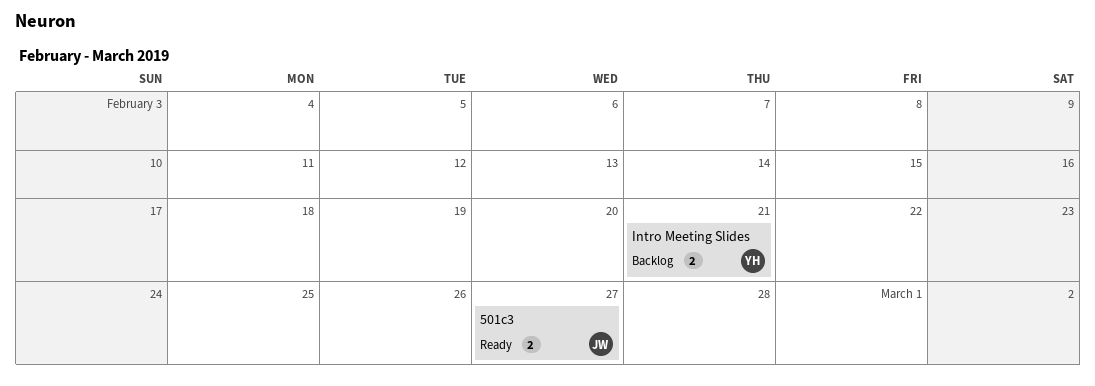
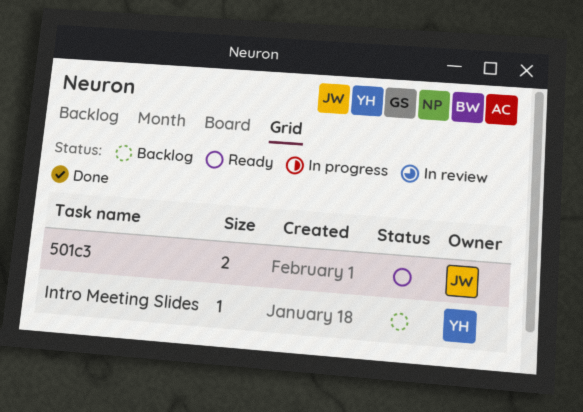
Intro Meeting Slides, estimate: 2 -> 1

